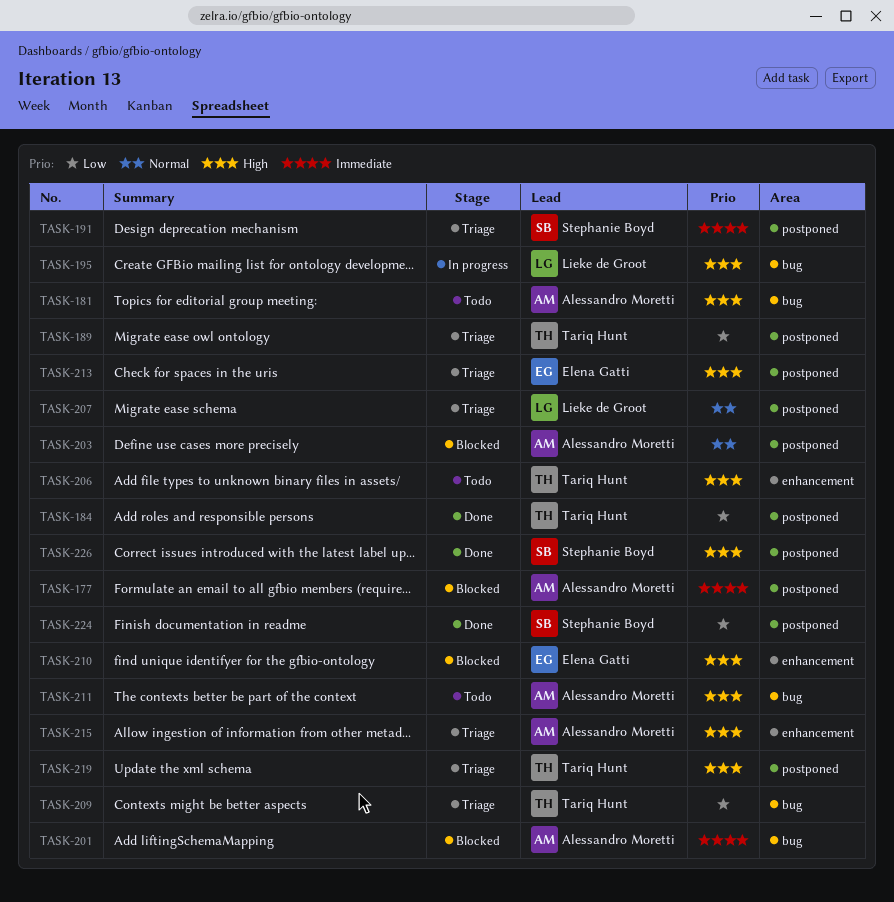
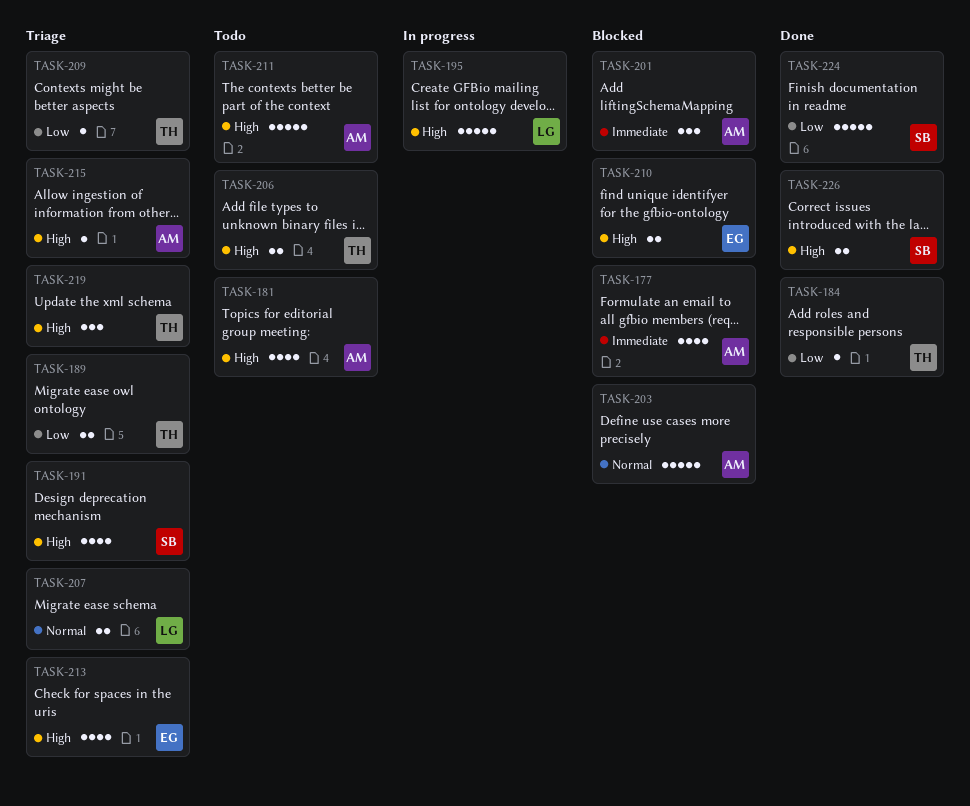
TASK-191, priority: Immediate -> High

